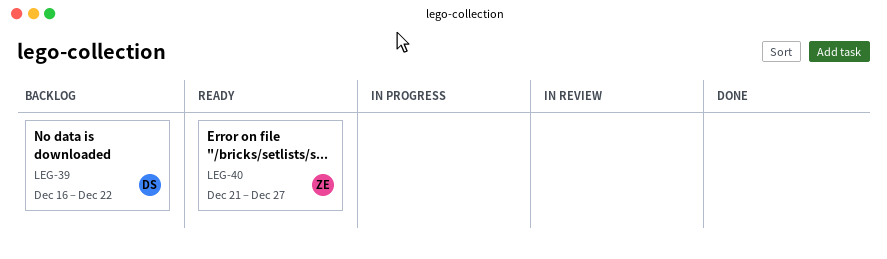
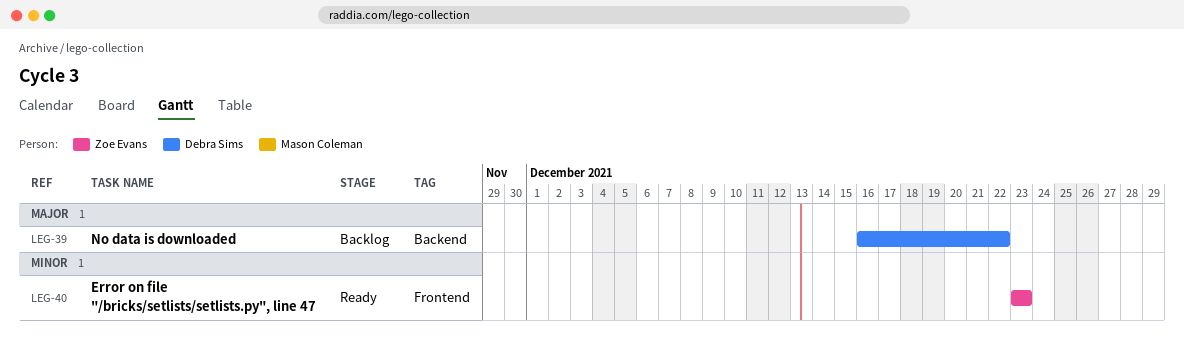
LEG-40, start: Dec 21 -> Dec 23
LEG-40, due: Dec 27 -> Dec 23

